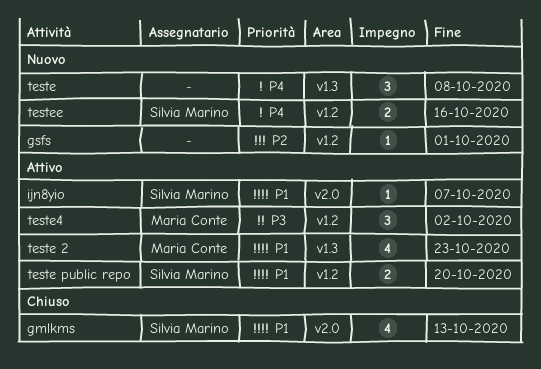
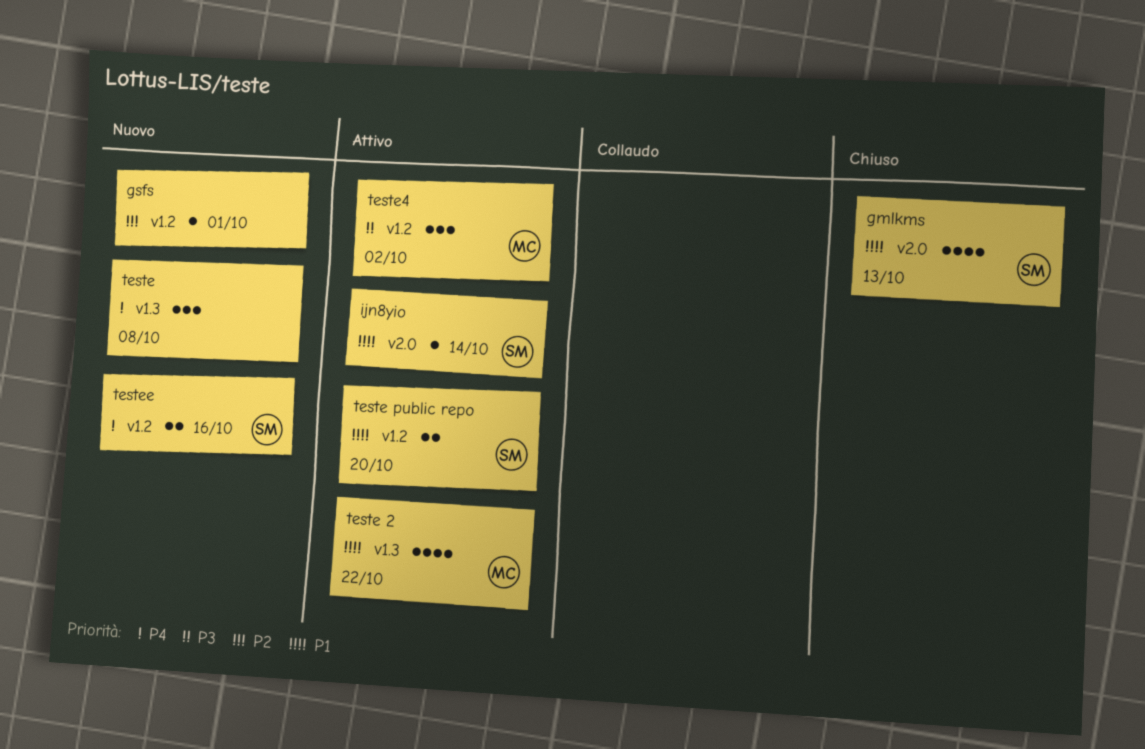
ijn8yio, due: Oct 7 -> Oct 14
teste 2, due: Oct 23 -> Oct 22

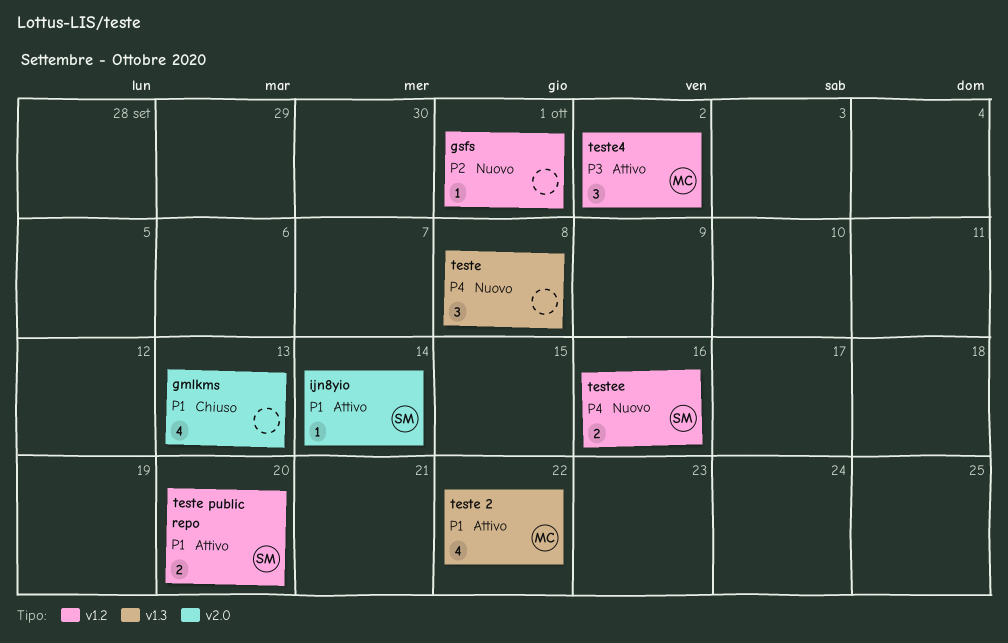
gmlkms, owner: SM -> none

